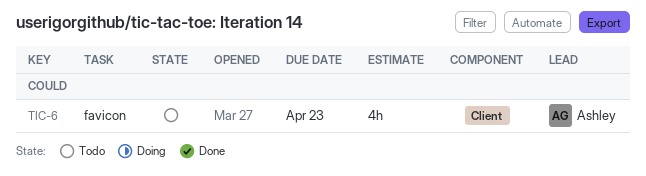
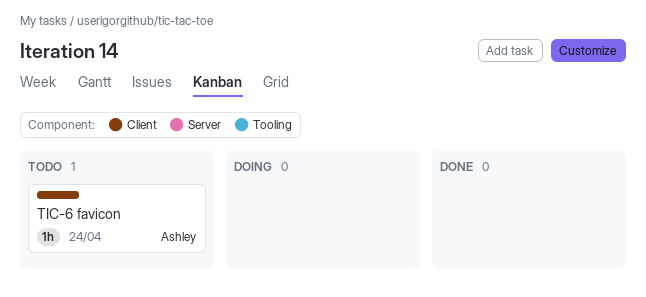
TIC-6, estimate: 4h -> 1h
TIC-6, due: Apr 23 -> Apr 24

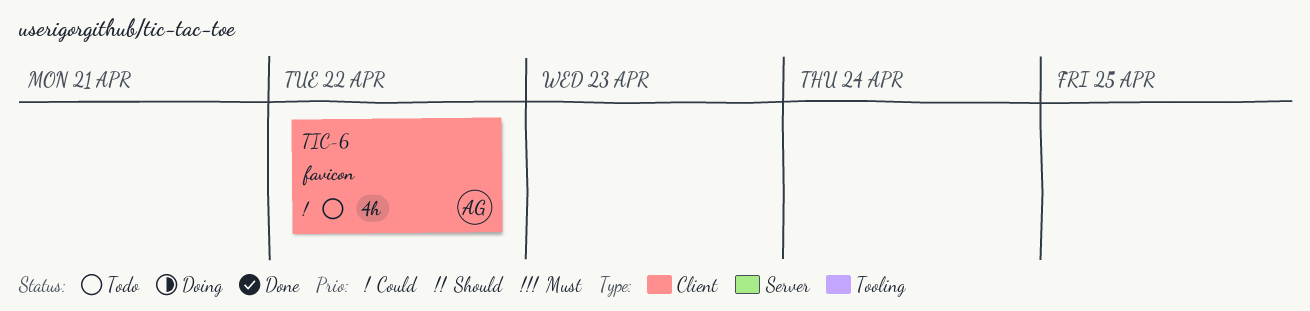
TIC-6, estimate: 1h -> 4h
TIC-6, due: Apr 24 -> Apr 22

